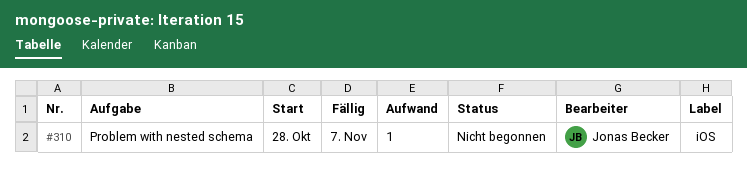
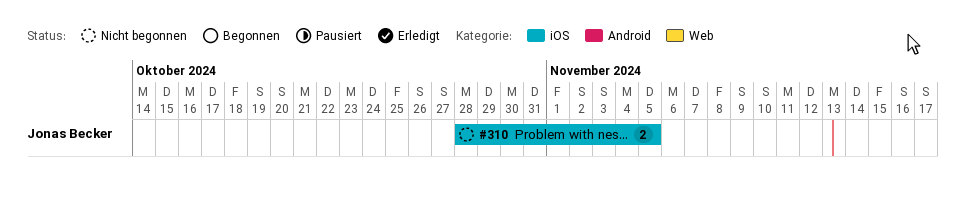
#310, estimate: 1 -> 2
#310, due: Nov 7 -> Nov 5

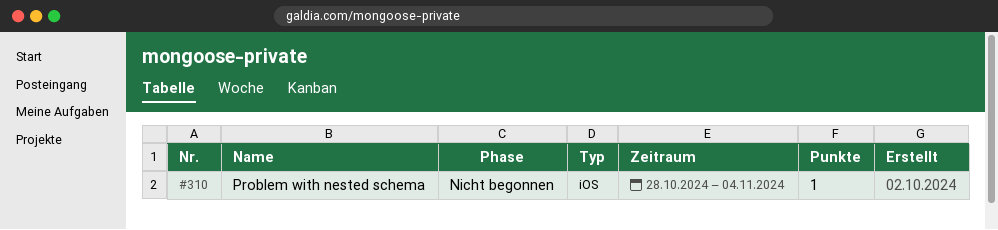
#310, estimate: 2 -> 1
#310, due: Nov 5 -> Nov 4

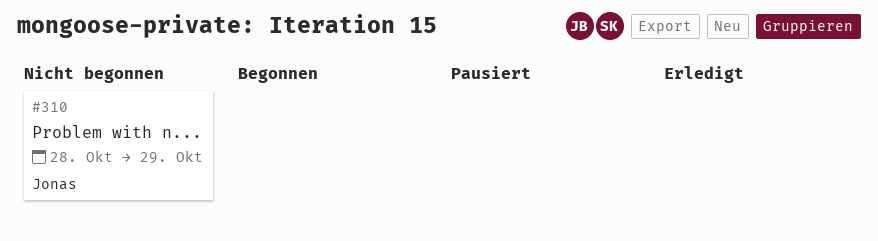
#310, due: Nov 4 -> Oct 29

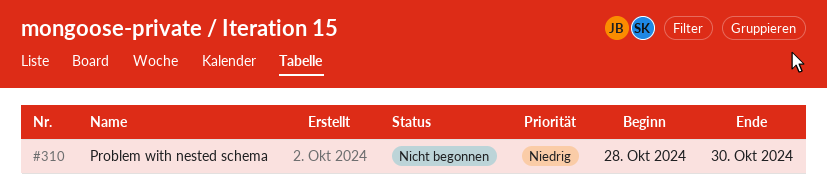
#310, due: Oct 29 -> Oct 30

